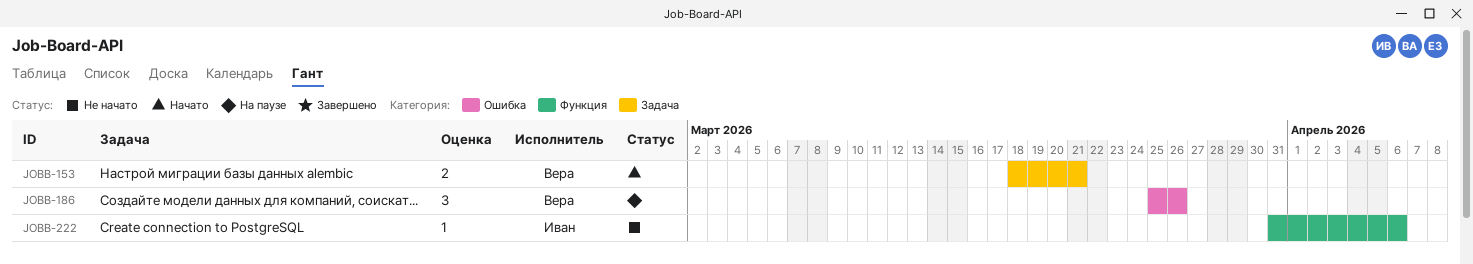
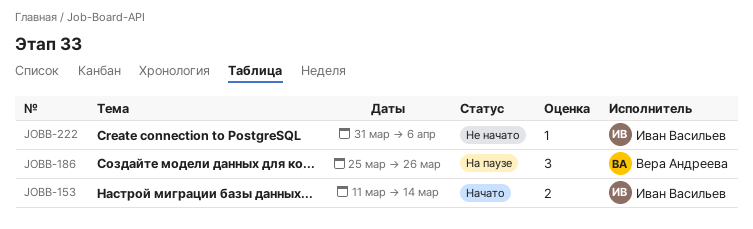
JOBB-153, owner: Вера Андреева -> Иван Васильев
JOBB-153, start: Mar 18 -> Mar 11
JOBB-153, due: Mar 21 -> Mar 14

